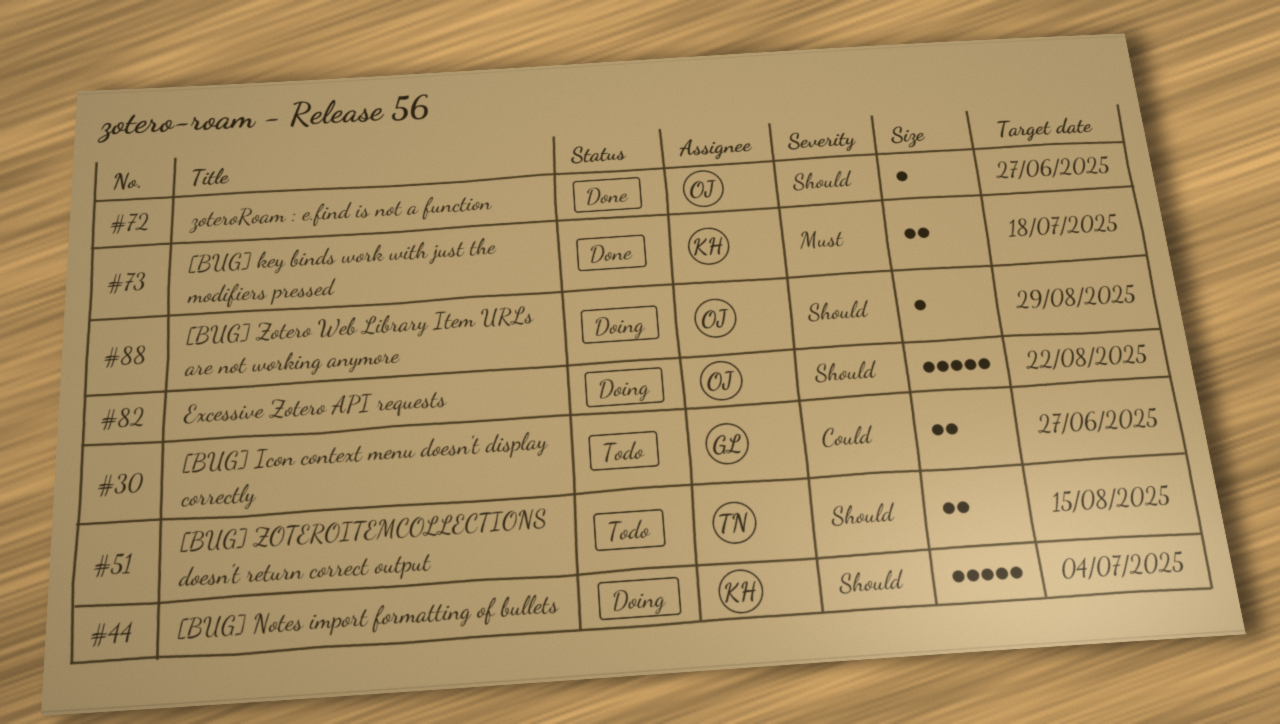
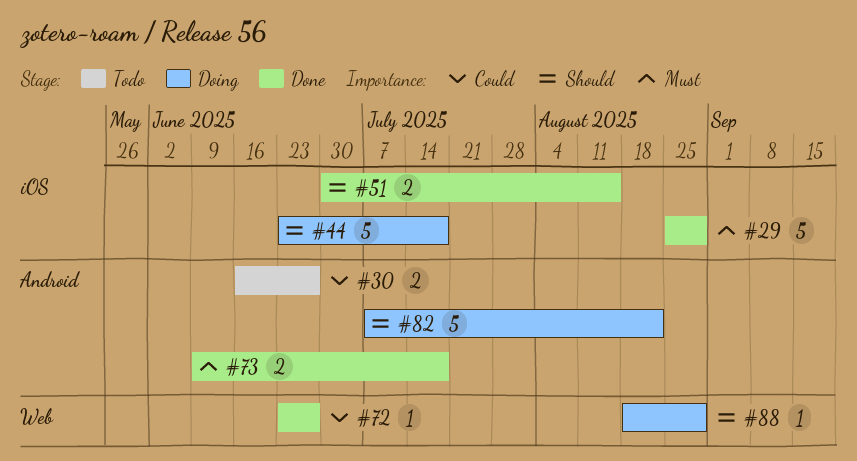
#29: none -> present
#44, due: Jul 4 -> Jul 18
#51, status: Todo -> Done
#72, priority: Should -> Could

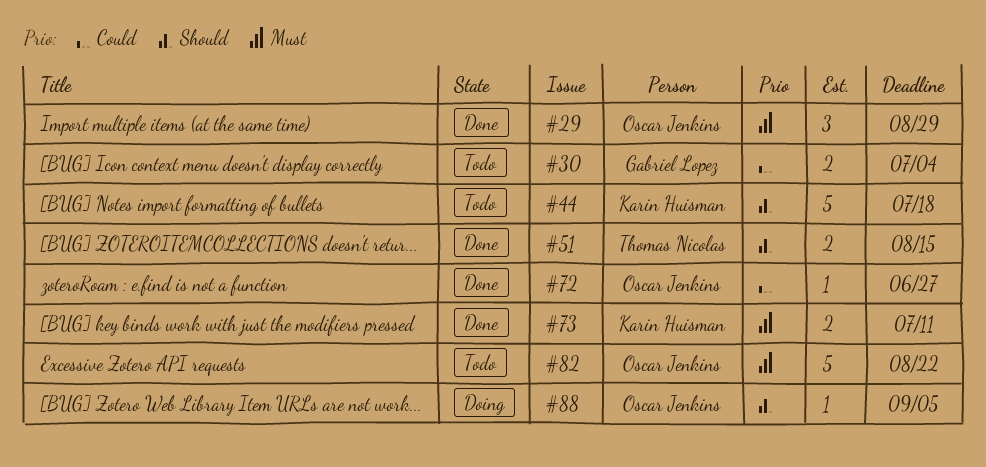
#29, estimate: 5 -> 3
#30, due: Jun 27 -> Jul 4
#44, status: Doing -> Todo
#73, due: Jul 18 -> Jul 11
#82, status: Doing -> Todo
#82, priority: Should -> Must
#88, due: Aug 29 -> Sep 5

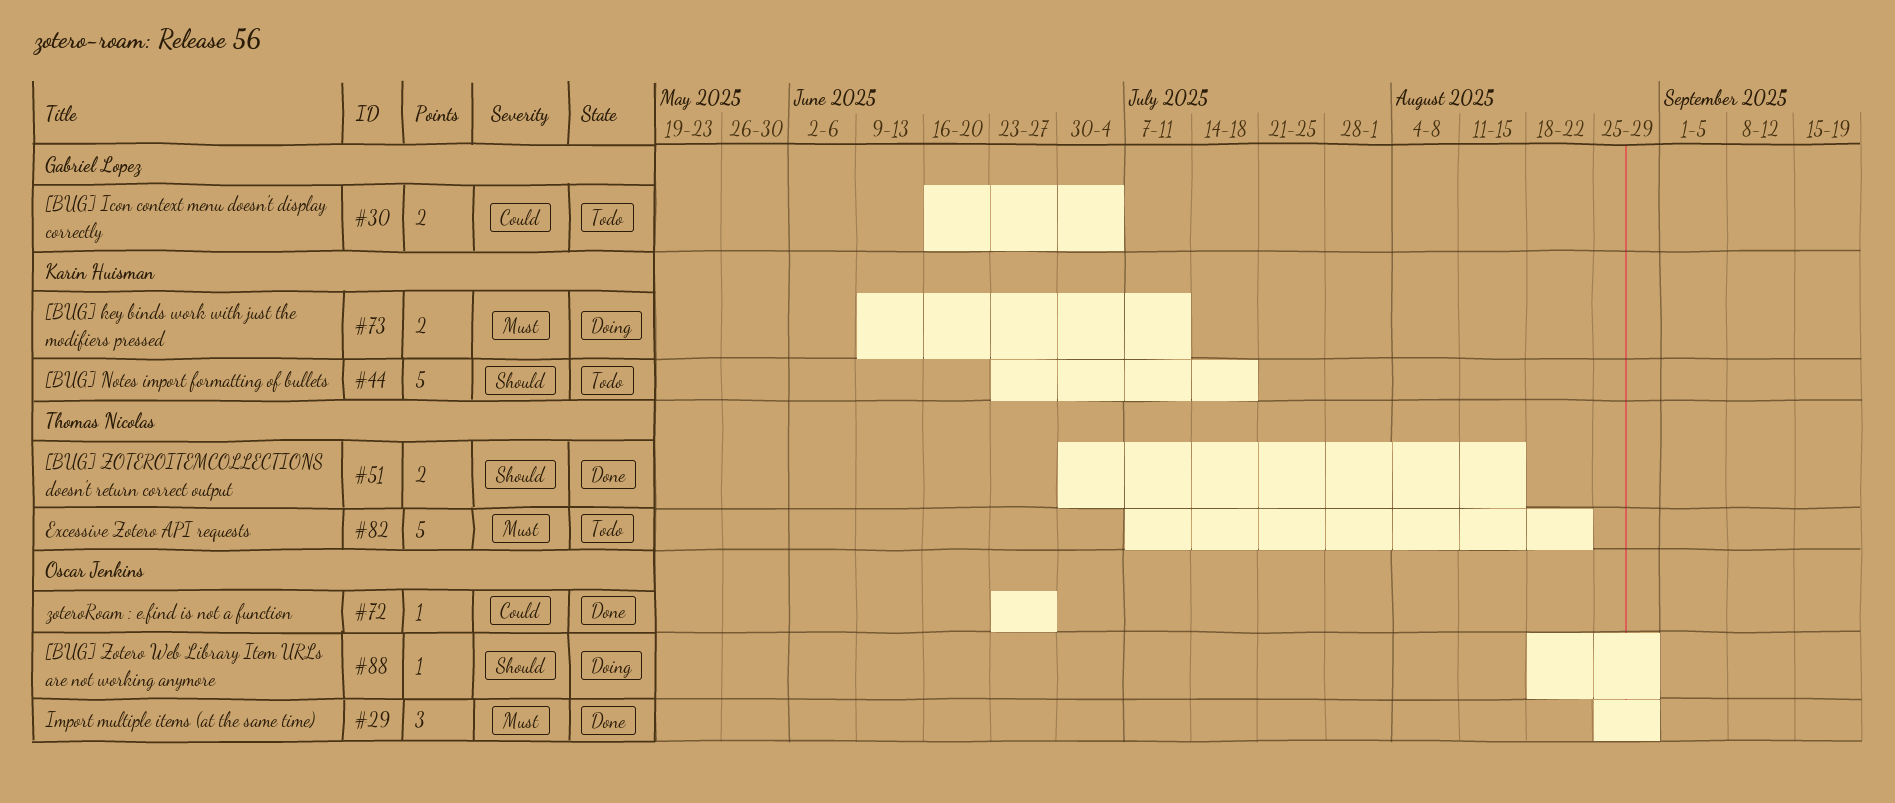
#73, status: Done -> Doing
#82, owner: Oscar Jenkins -> Thomas Nicolas
#88, due: Sep 5 -> Aug 29

